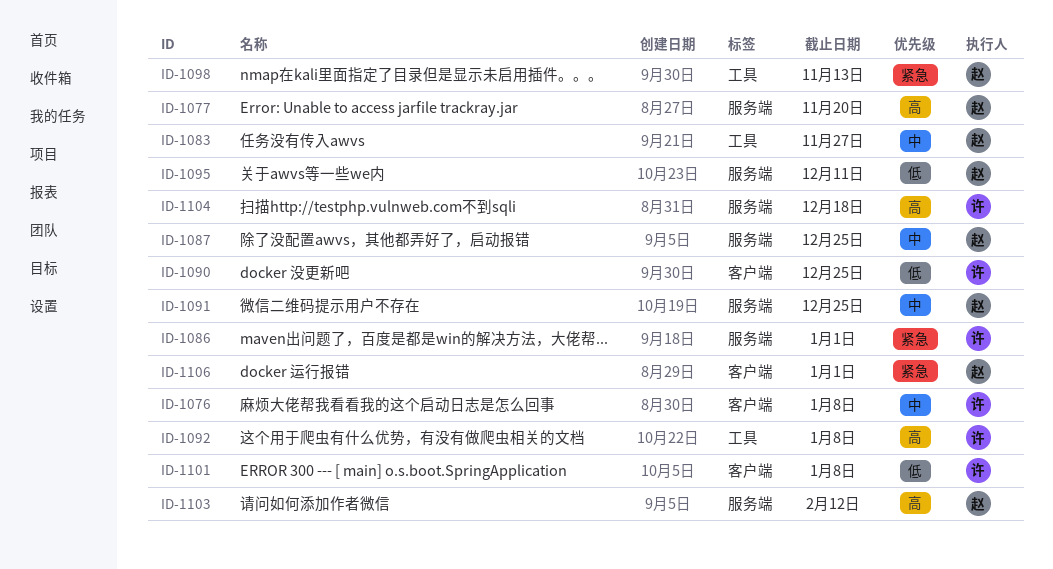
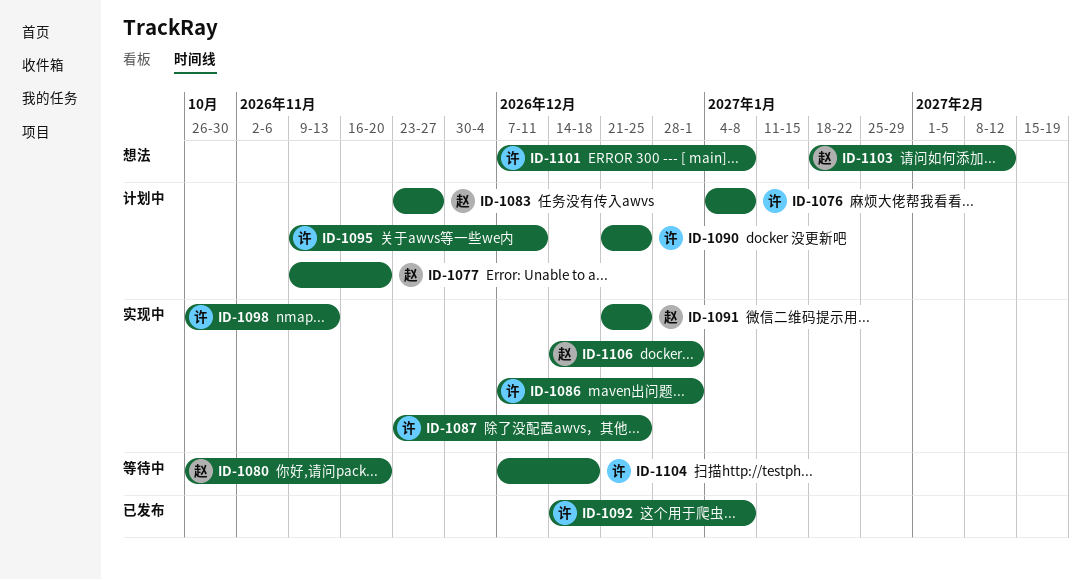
ID-1080: none -> present
ID-1087, owner: 赵 -> 许
ID-1095, owner: 赵 -> 许
ID-1098, owner: 赵 -> 许

